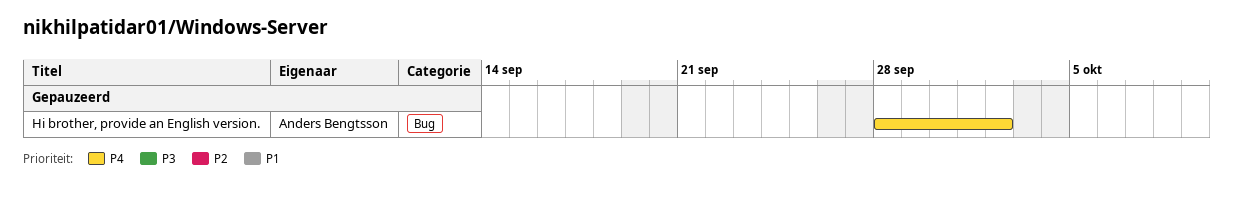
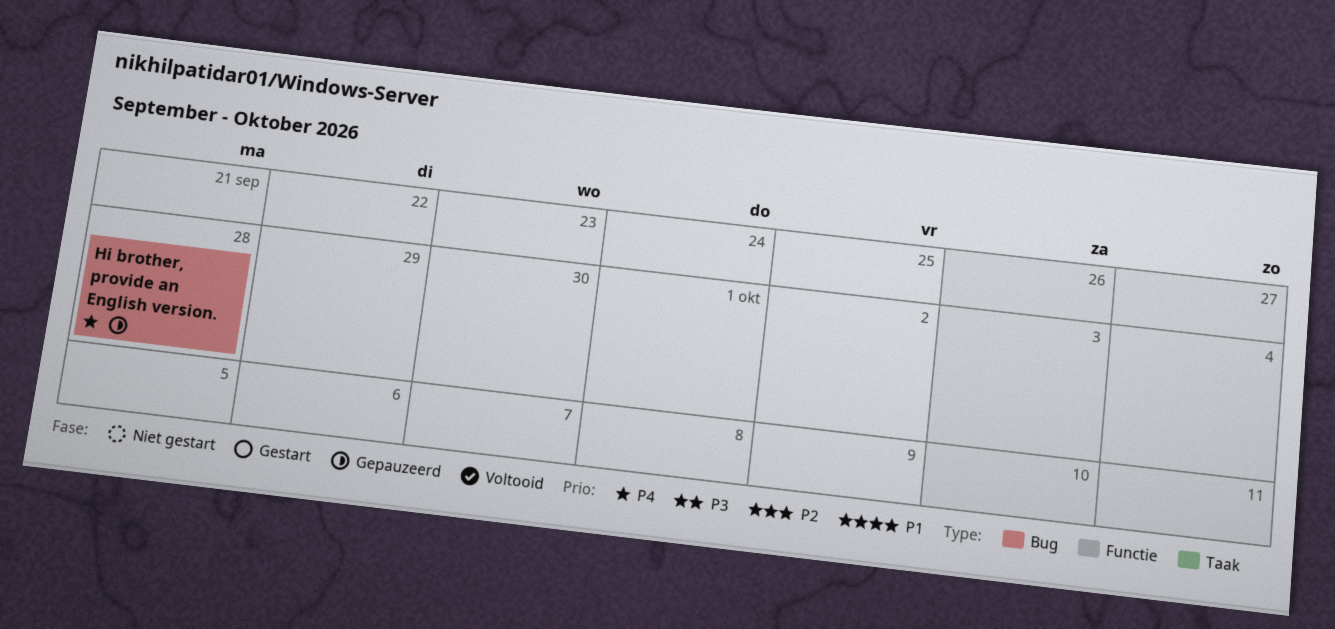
Hi brother, provide an English version., due: Oct 2 -> Sep 28

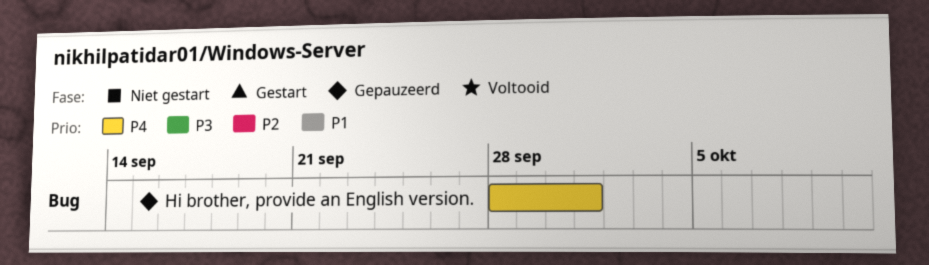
Hi brother, provide an English version., due: Sep 28 -> Oct 1

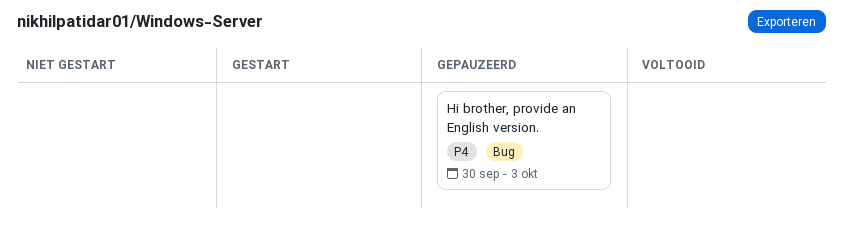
Hi brother, provide an English version., start: Sep 28 -> Sep 30
Hi brother, provide an English version., due: Oct 1 -> Oct 3

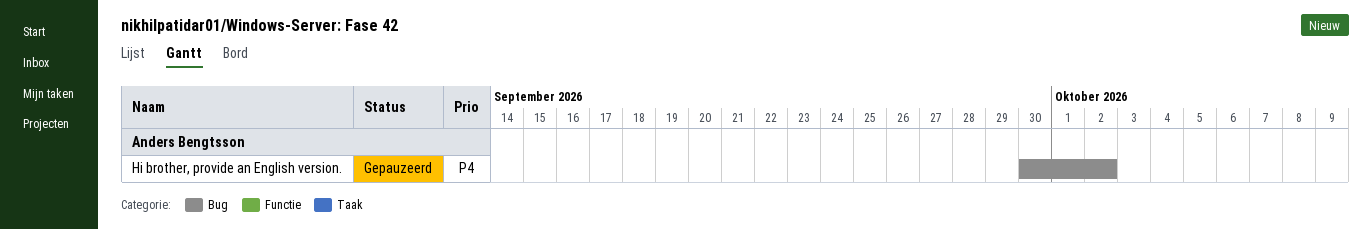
Hi brother, provide an English version., due: Oct 3 -> Oct 2

